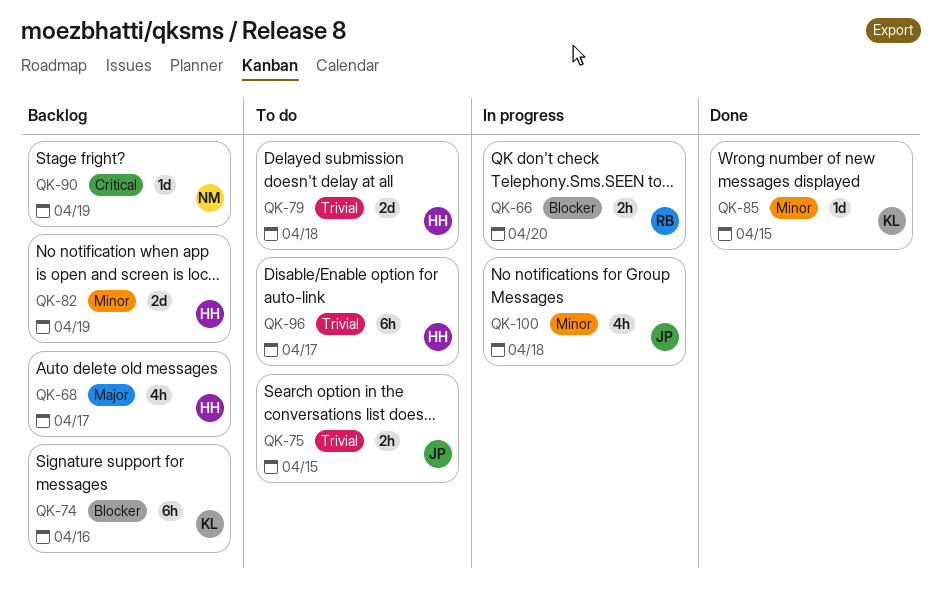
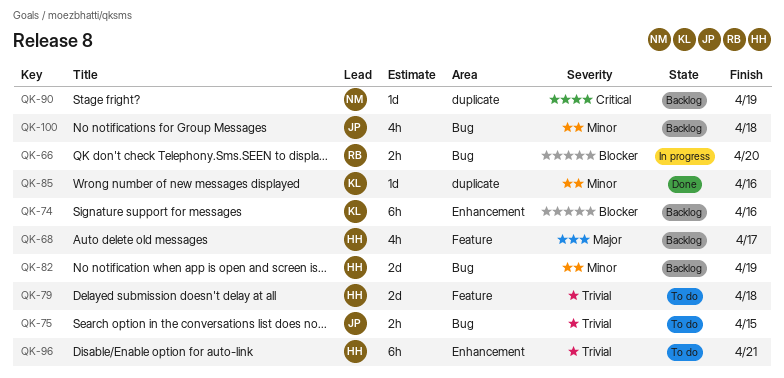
QK-85, due: Apr 15 -> Apr 16
QK-96, due: Apr 17 -> Apr 21
QK-100, status: In progress -> Backlog

